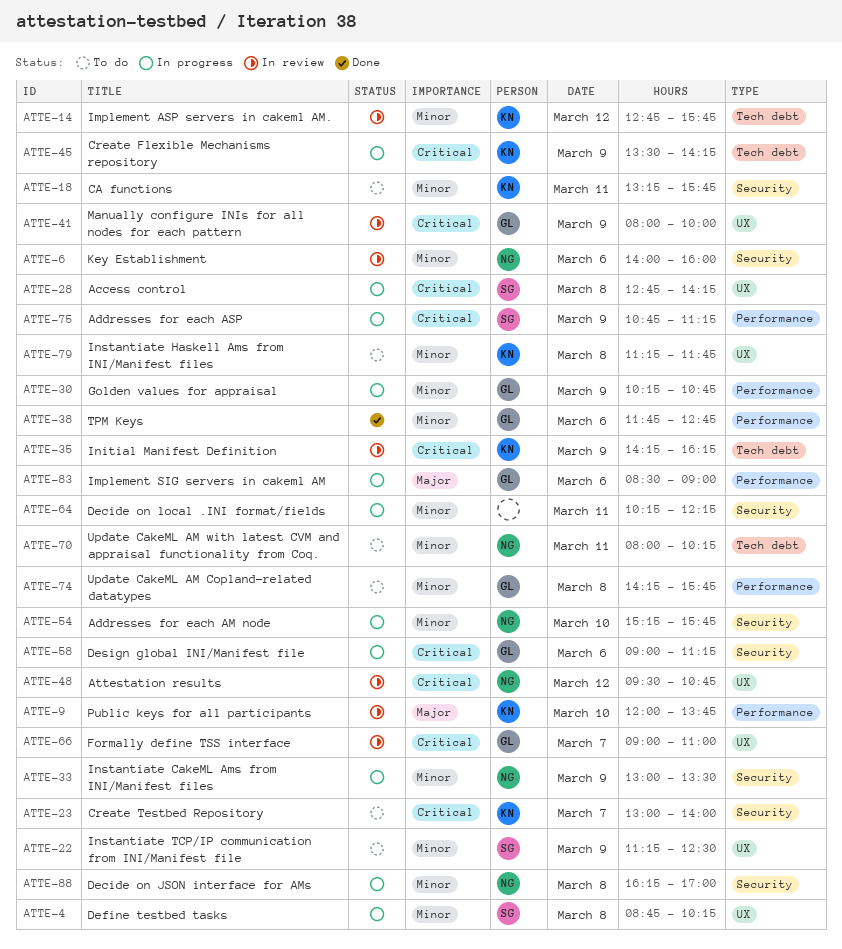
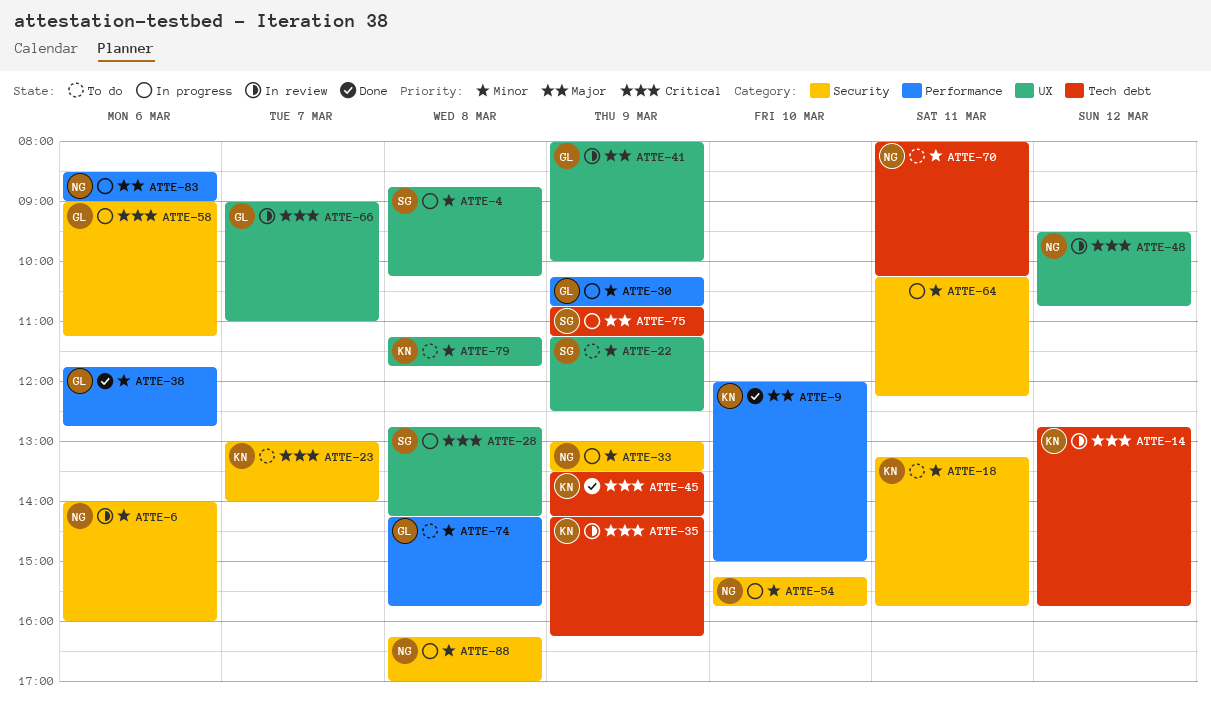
ATTE-9, status: In review -> Done
ATTE-9, ends: 13:45 -> 15:00
ATTE-14, priority: Minor -> Critical
ATTE-41, priority: Critical -> Major
ATTE-45, status: In progress -> Done
ATTE-75, priority: Critical -> Major
ATTE-75, label: Performance -> Tech debt
ATTE-83, owner: GL -> NG

